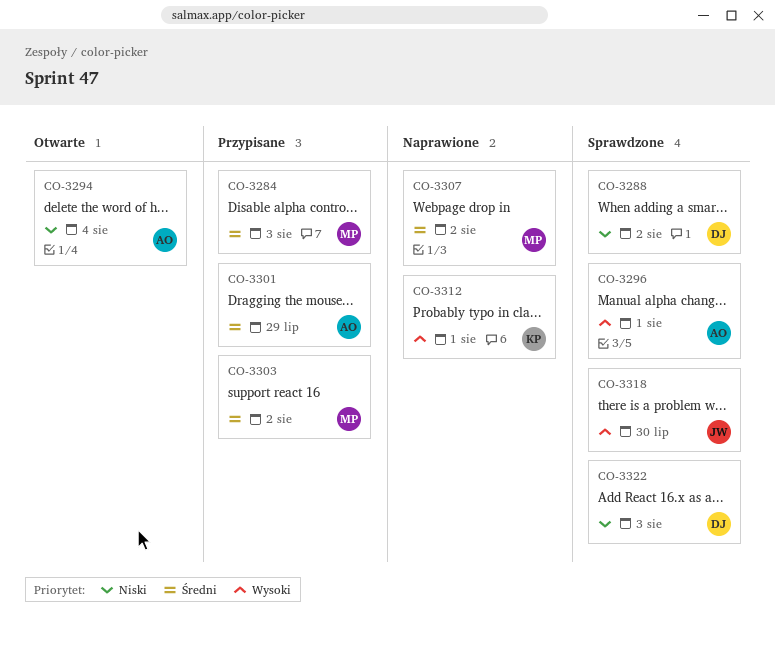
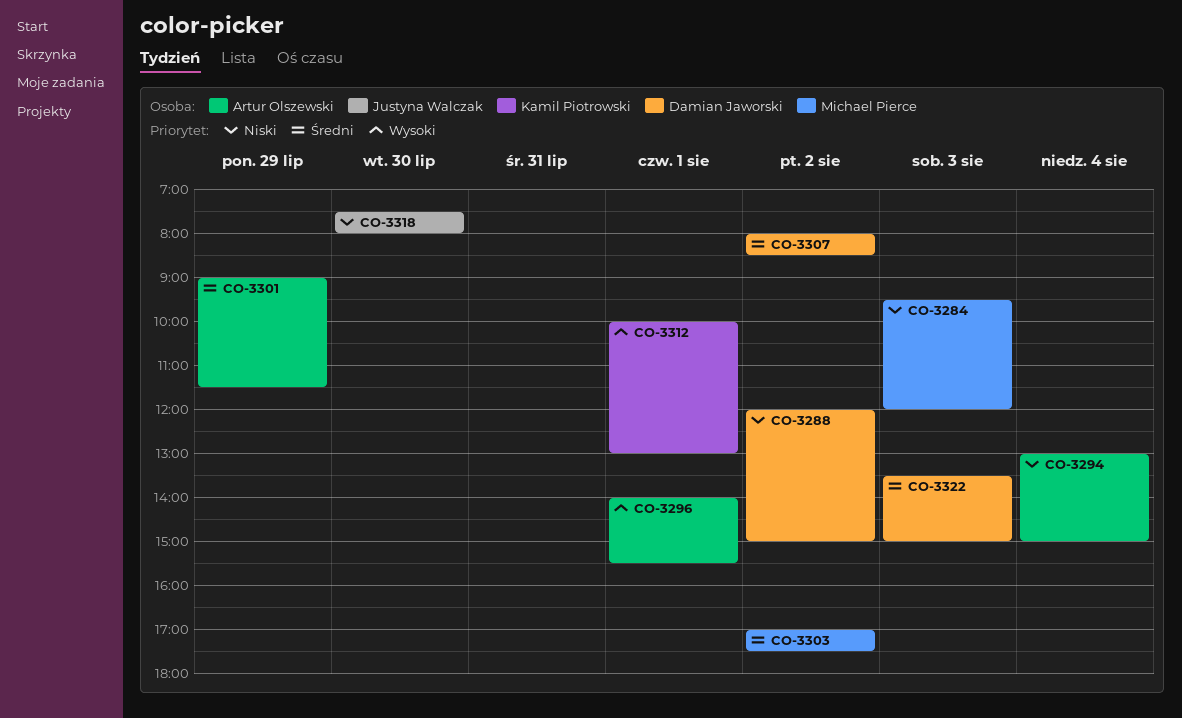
CO-3284, priority: Średni -> Niski
CO-3307, owner: Michael Pierce -> Damian Jaworski
CO-3318, priority: Wysoki -> Niski
CO-3322, priority: Niski -> Średni

